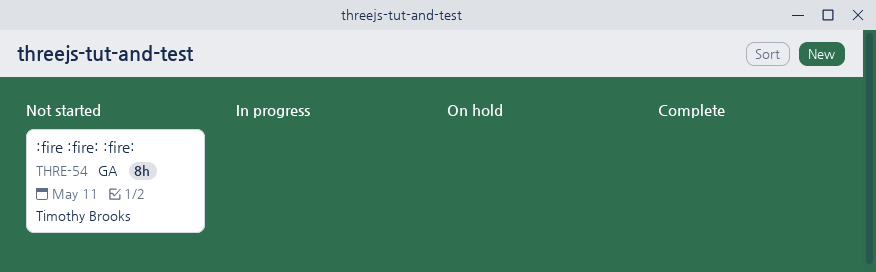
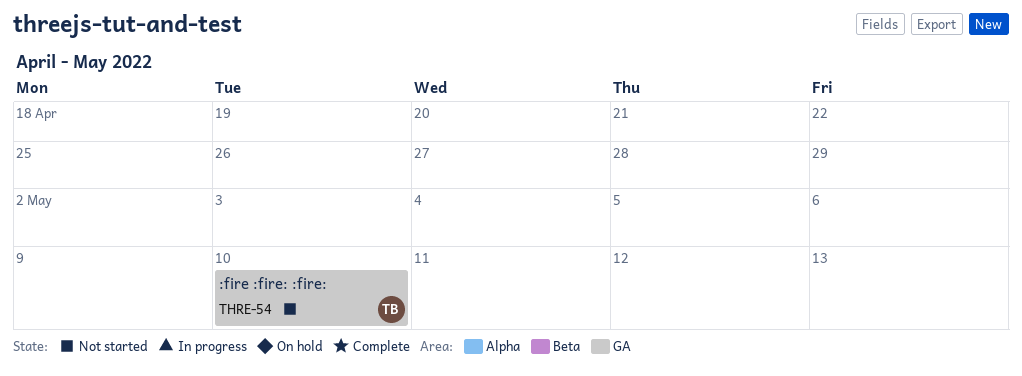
THRE-54, due: May 11 -> May 10

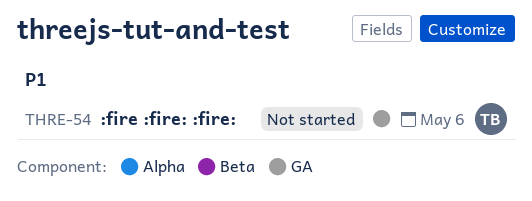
THRE-54, due: May 10 -> May 6

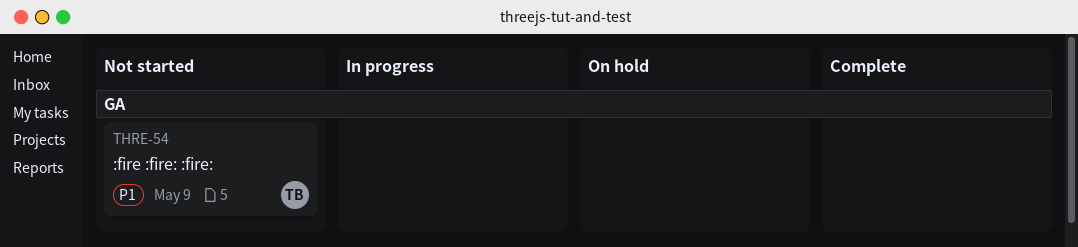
THRE-54, due: May 6 -> May 9

